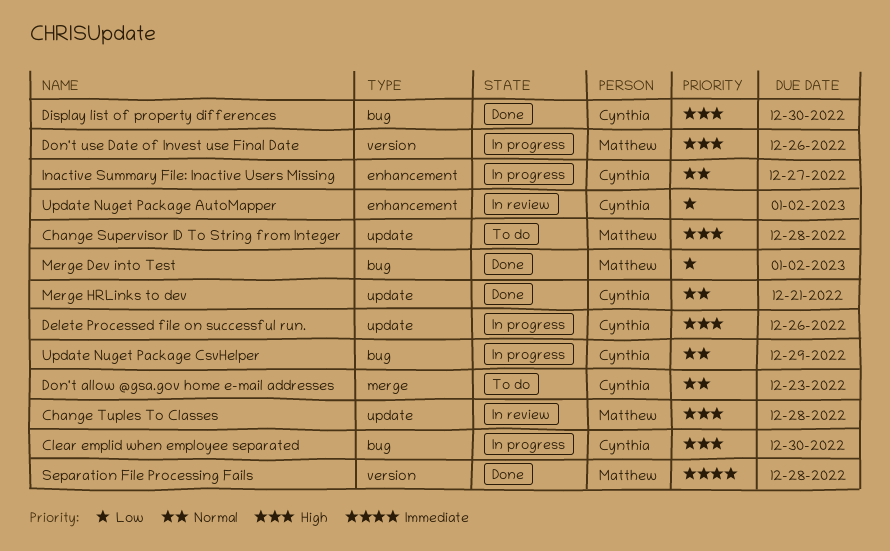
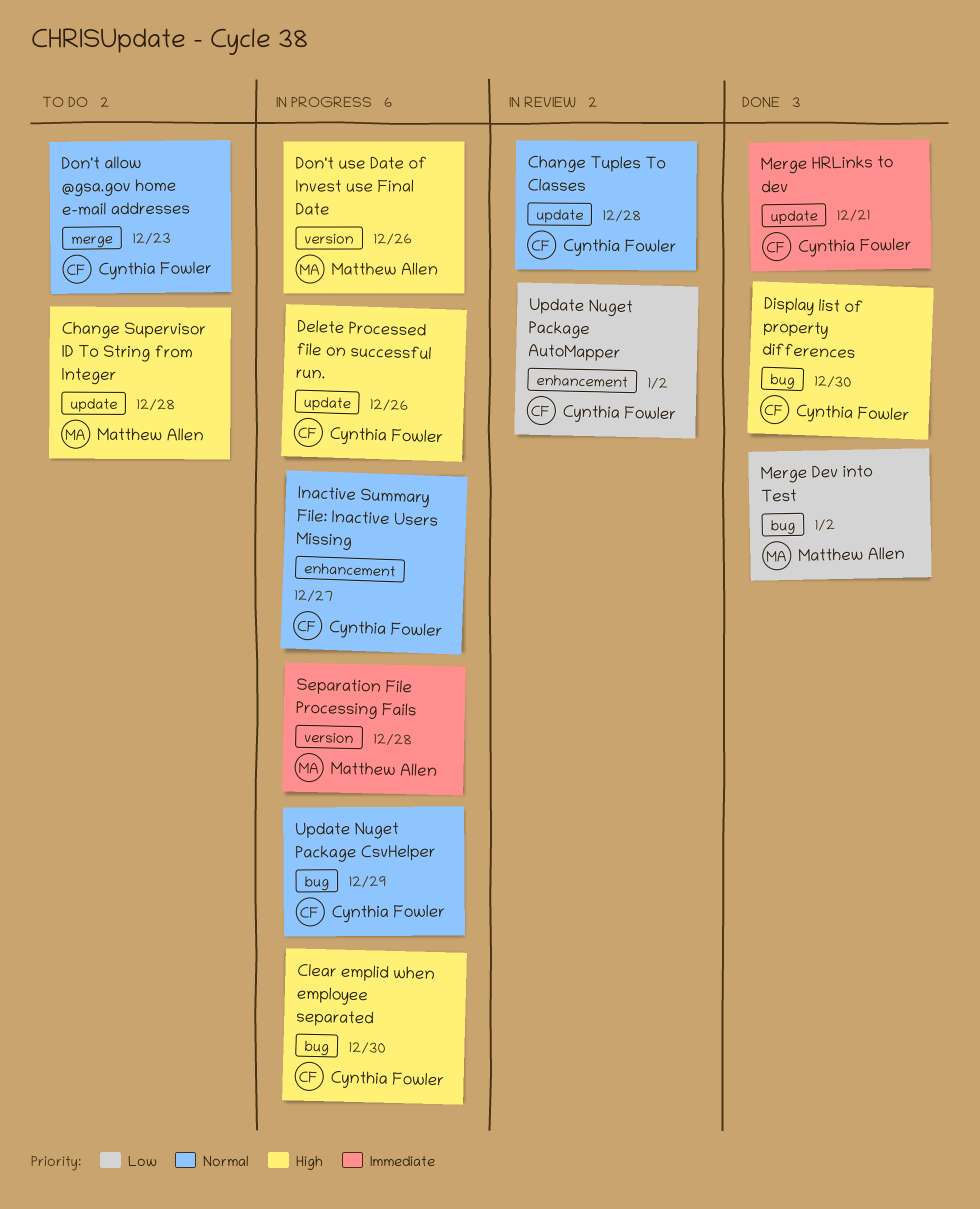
Change Tuples To Classes, owner: Matthew Allen -> Cynthia Fowler
Change Tuples To Classes, priority: High -> Normal
Merge HRLinks to dev, priority: Normal -> Immediate
Separation File Processing Fails, status: Done -> In progress

